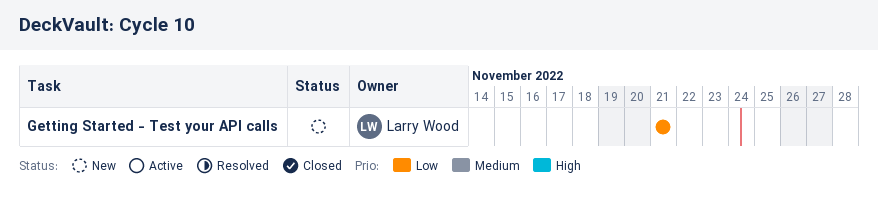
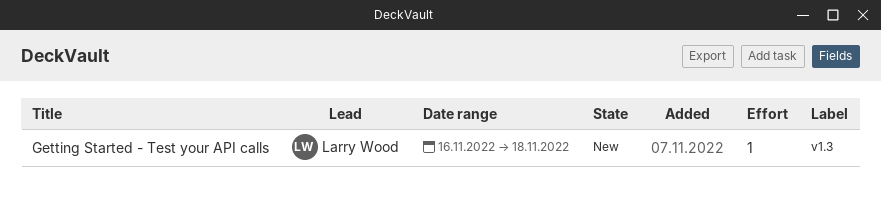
Getting Started - Test your API calls, start: Nov 21 -> Nov 16
Getting Started - Test your API calls, due: Nov 21 -> Nov 18

